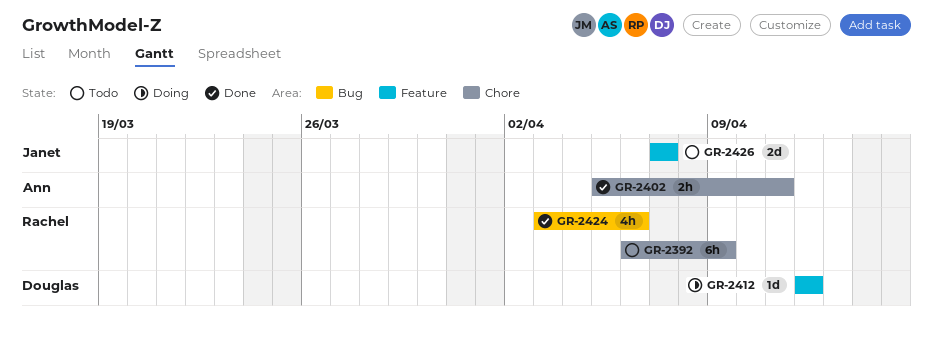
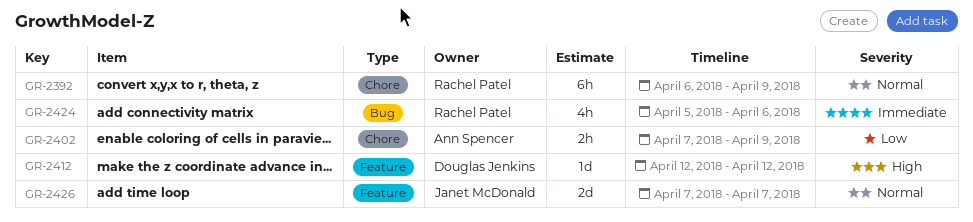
GR-2402, start: Apr 5 -> Apr 7
GR-2402, due: Apr 11 -> Apr 9
GR-2424, start: Apr 3 -> Apr 5

